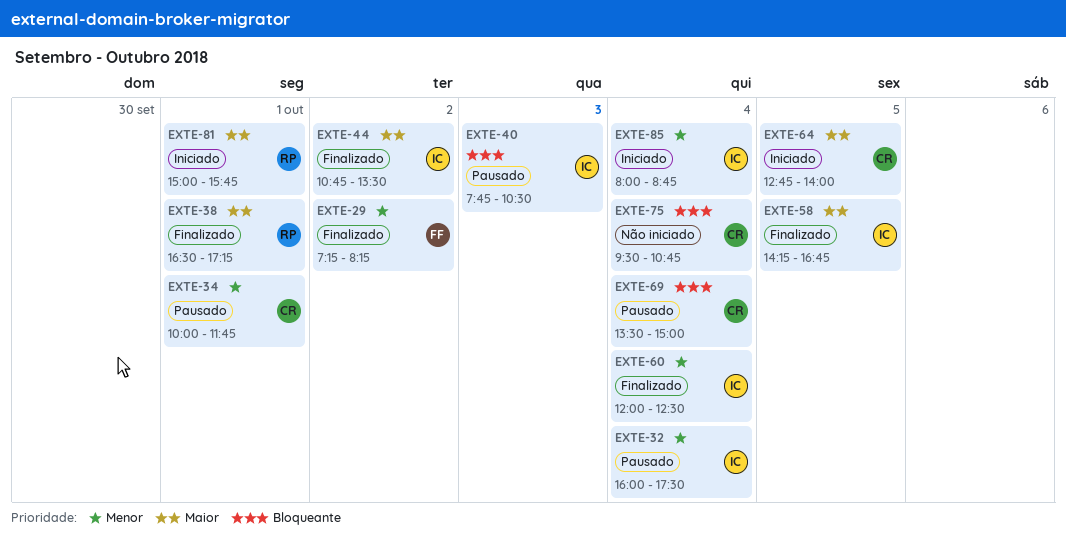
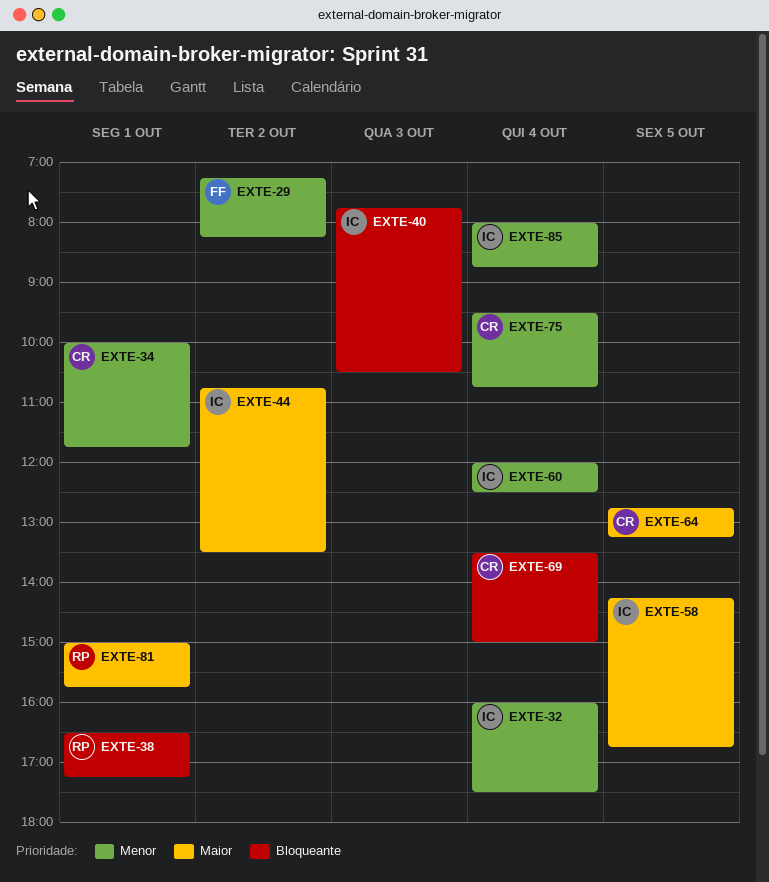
EXTE-38, priority: Maior -> Bloqueante
EXTE-64, ends: 14:00 -> 13:15
EXTE-75, priority: Bloqueante -> Menor

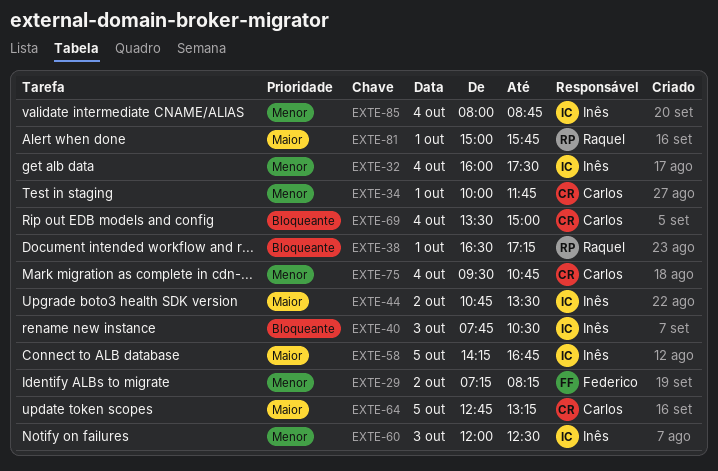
EXTE-60, day: Oct 4 -> Oct 3

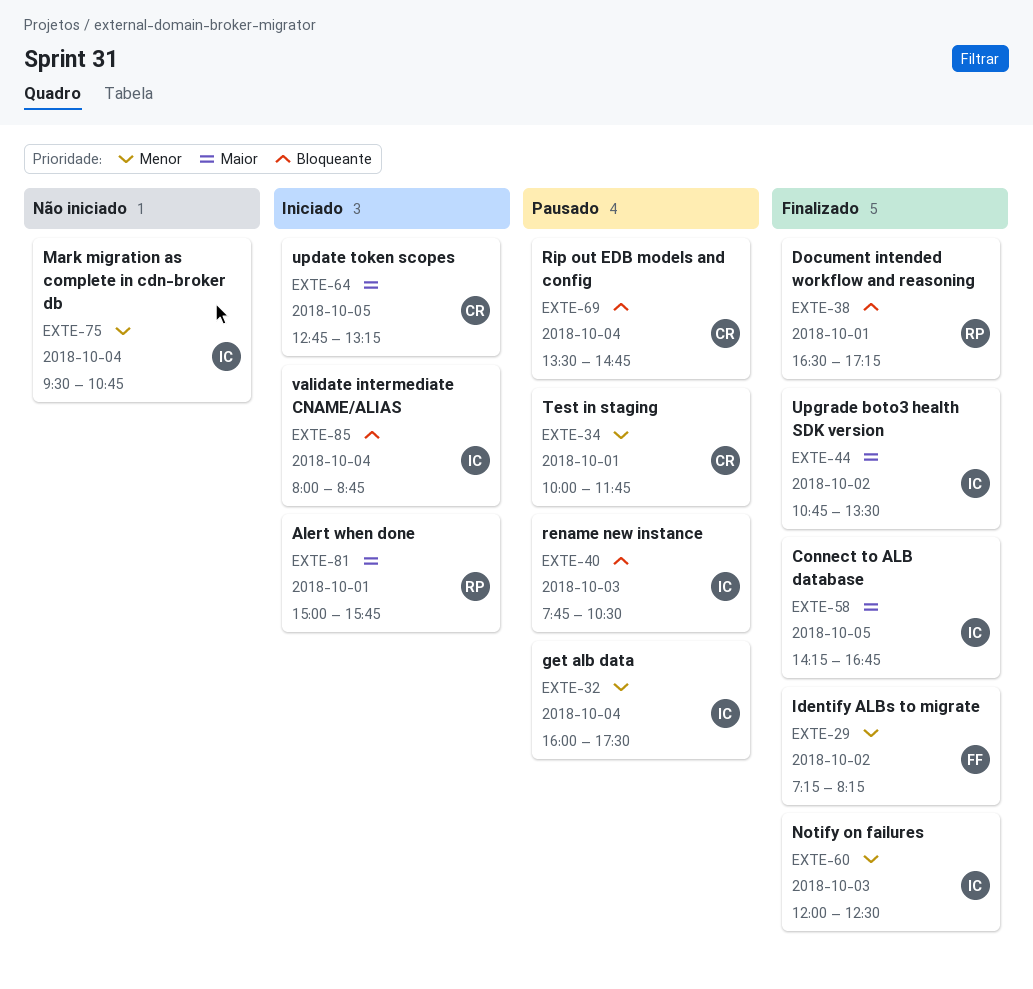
EXTE-69, ends: 15:00 -> 14:45
EXTE-75, owner: Carlos -> Inês
EXTE-85, priority: Menor -> Bloqueante

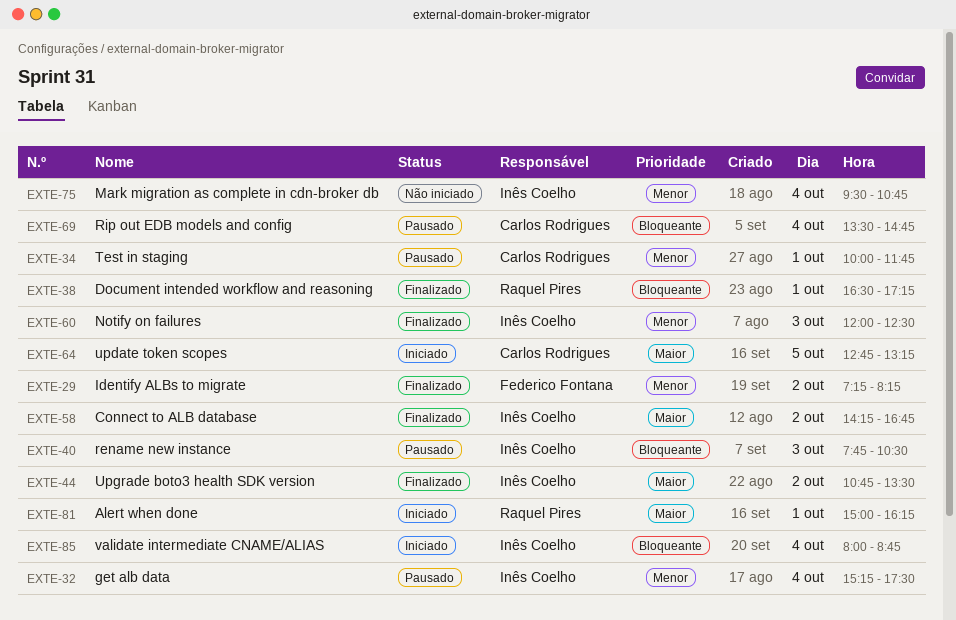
EXTE-32, begins: 16:00 -> 15:15
EXTE-58, day: Oct 5 -> Oct 2
EXTE-81, ends: 15:45 -> 16:15

